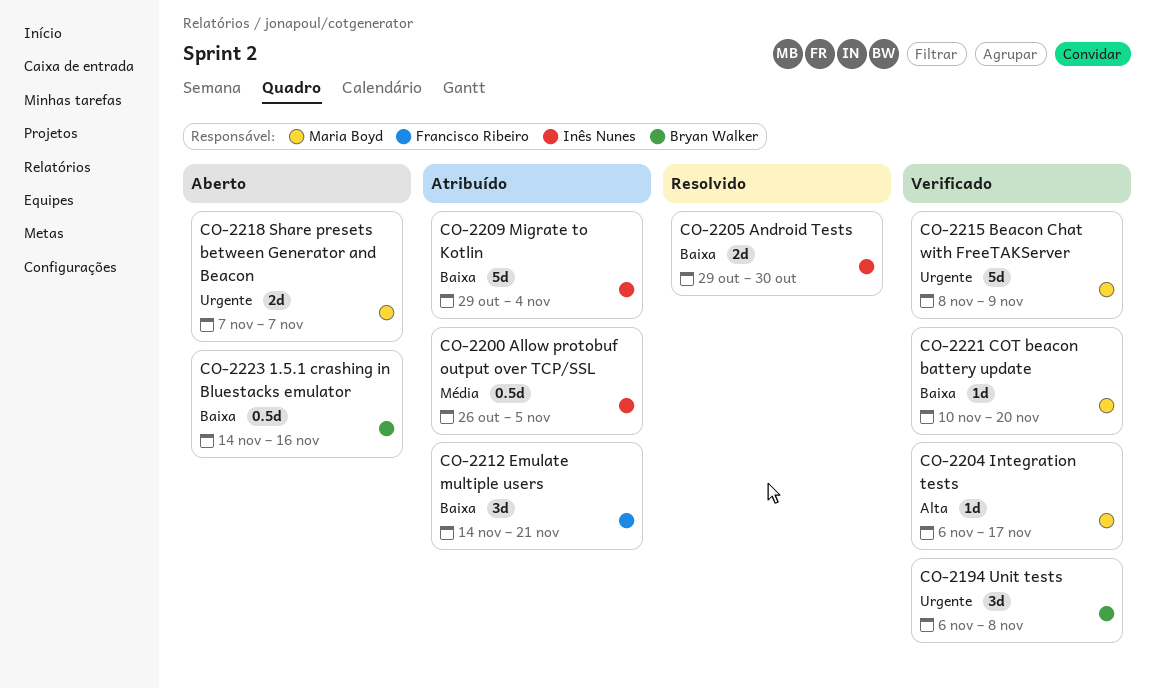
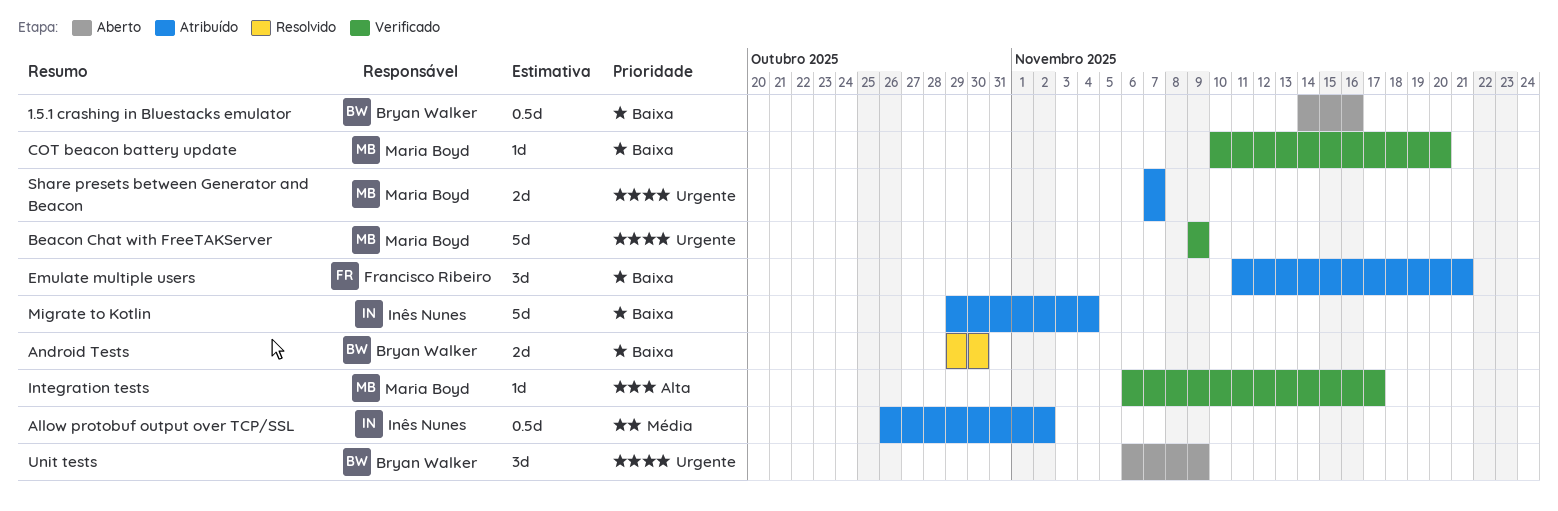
Allow protobuf output over TCP/SSL, due: Nov 5 -> Nov 2
Android Tests, owner: Inês Nunes -> Bryan Walker
Beacon Chat with FreeTAKServer, start: Nov 8 -> Nov 9
Emulate multiple users, start: Nov 14 -> Nov 11
Share presets between Generator and Beacon, status: Aberto -> Atribuído
Unit tests, status: Verificado -> Aberto
Unit tests, due: Nov 8 -> Nov 9

